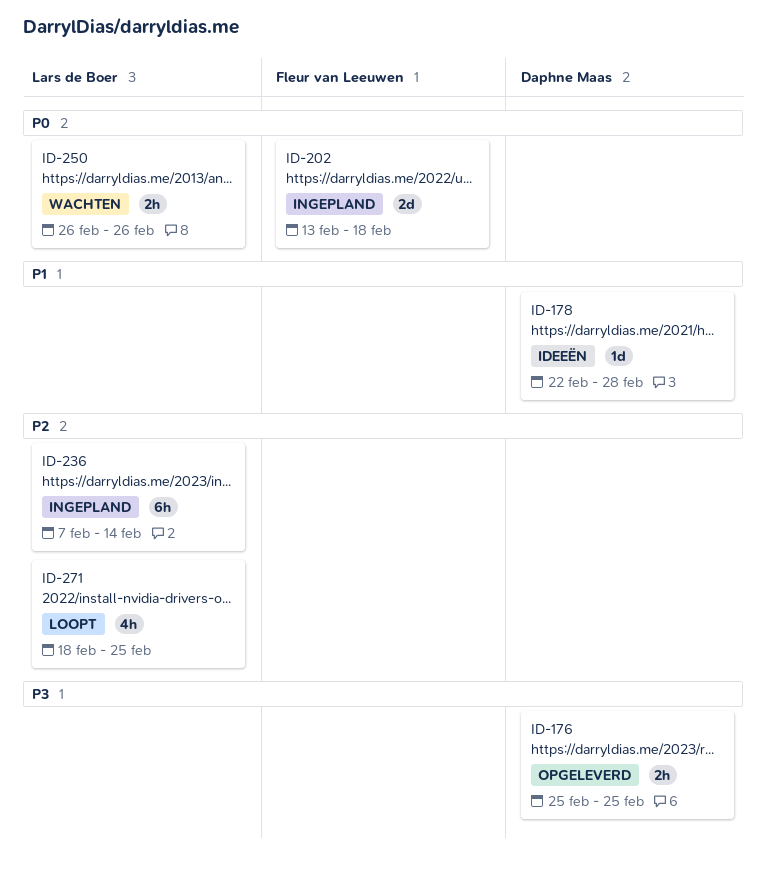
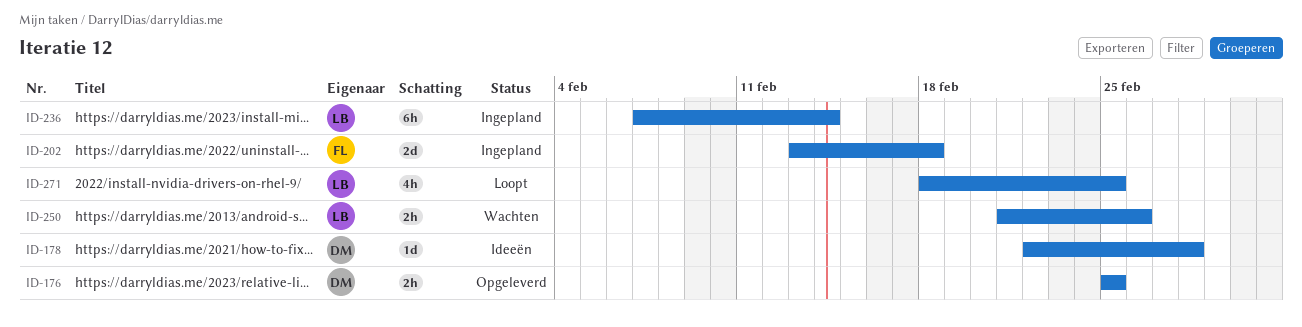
ID-250, start: Feb 26 -> Feb 21

